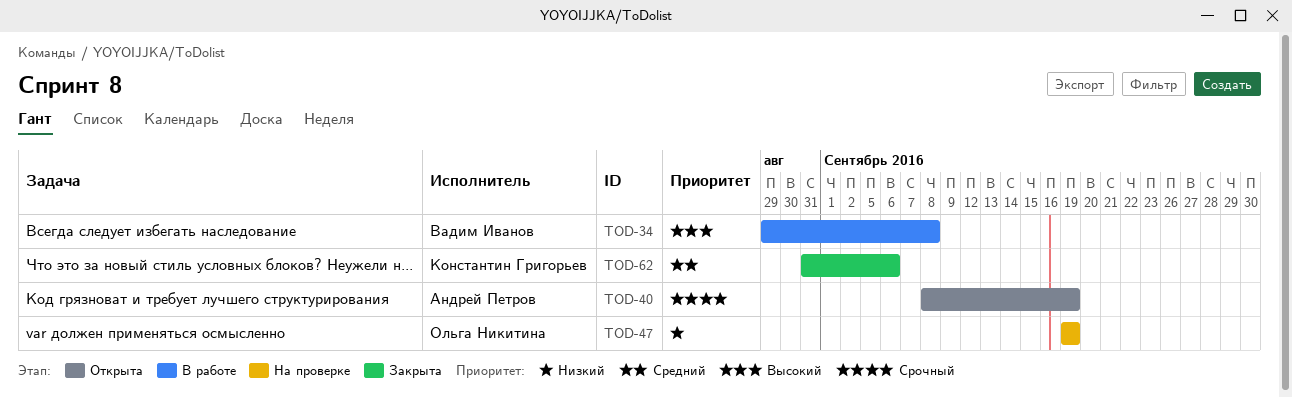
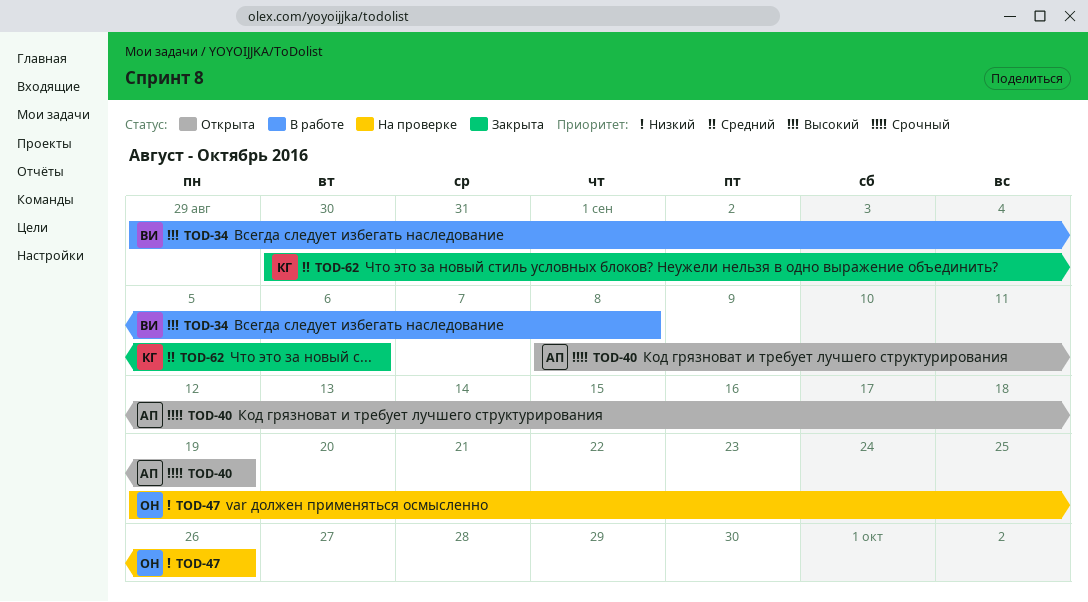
TOD-47, due: Sep 19 -> Sep 26
TOD-62, start: Aug 31 -> Aug 30

